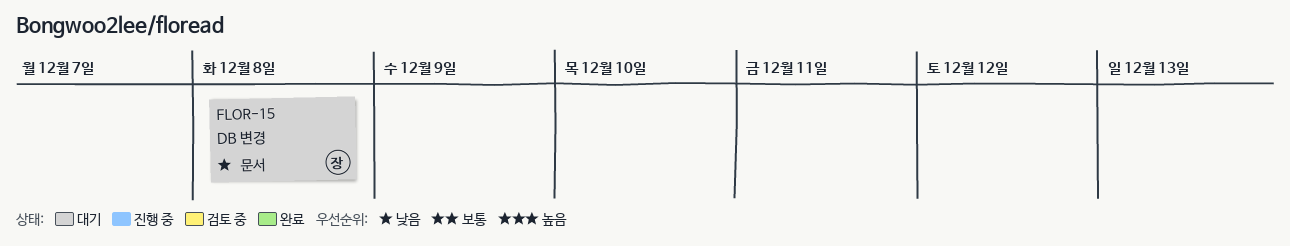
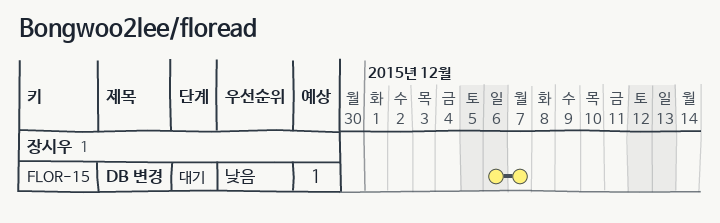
FLOR-15, due: Dec 8 -> Dec 7

